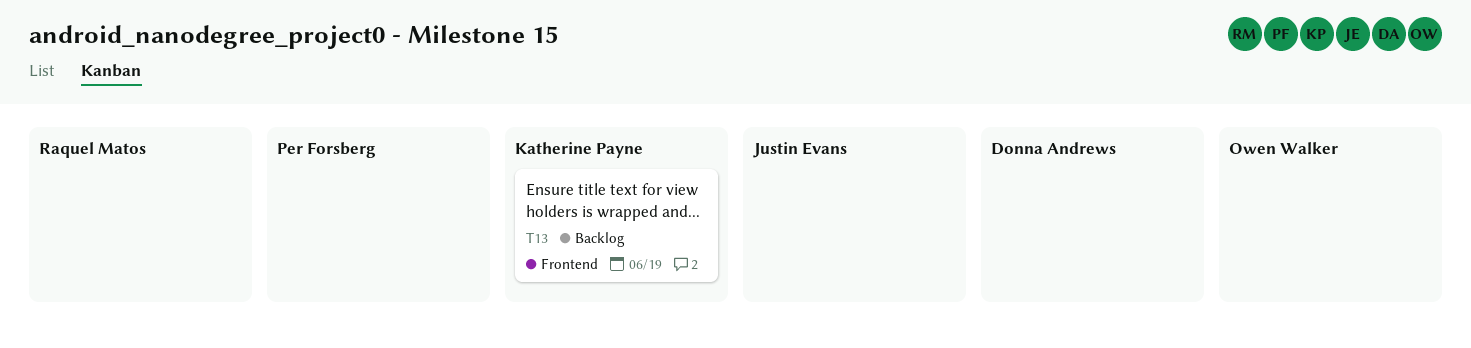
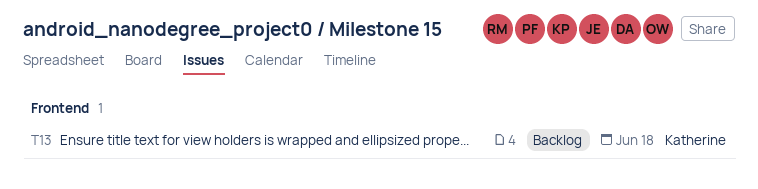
T13, due: Jun 19 -> Jun 18

